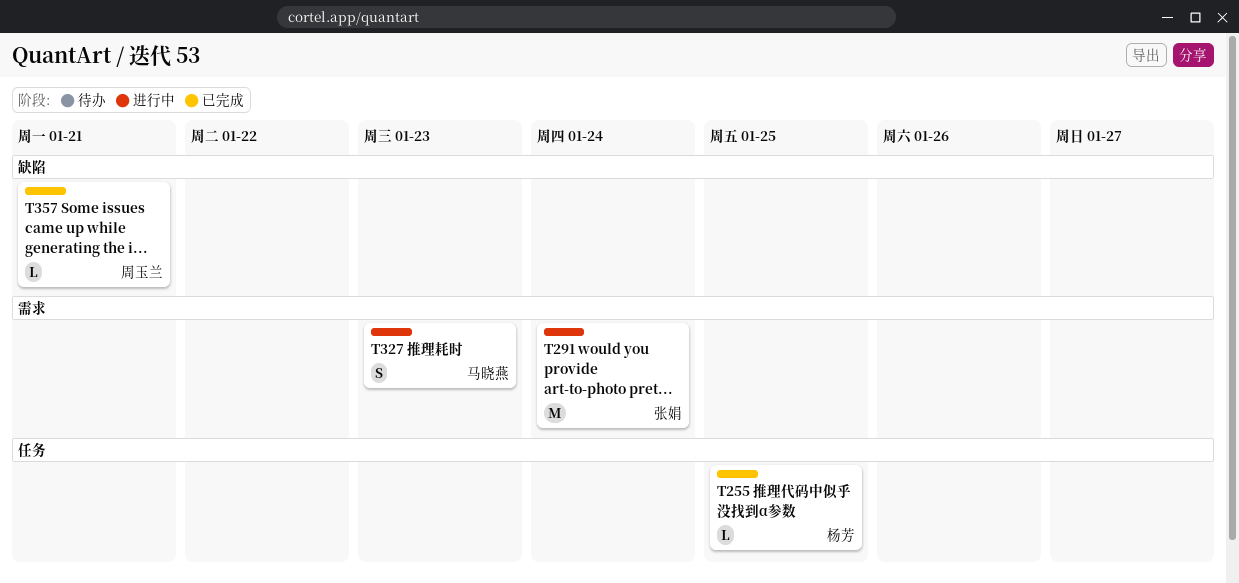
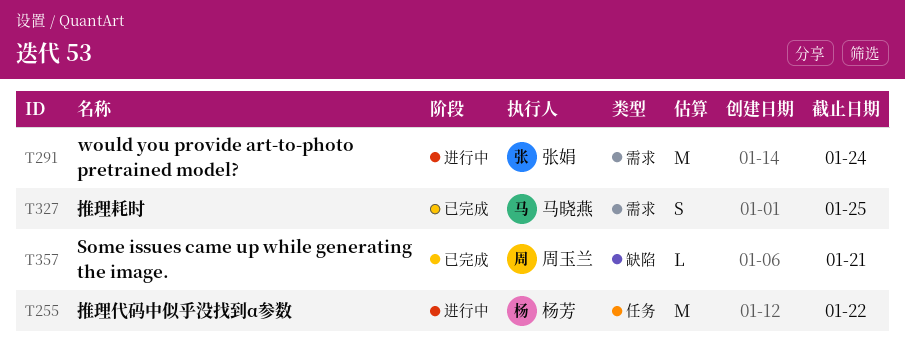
T255, status: 已完成 -> 进行中
T255, estimate: L -> M
T255, due: Jan 25 -> Jan 22
T327, status: 进行中 -> 已完成
T327, due: Jan 23 -> Jan 25

